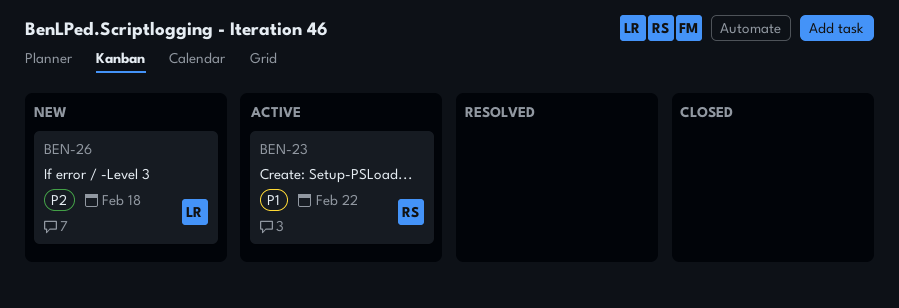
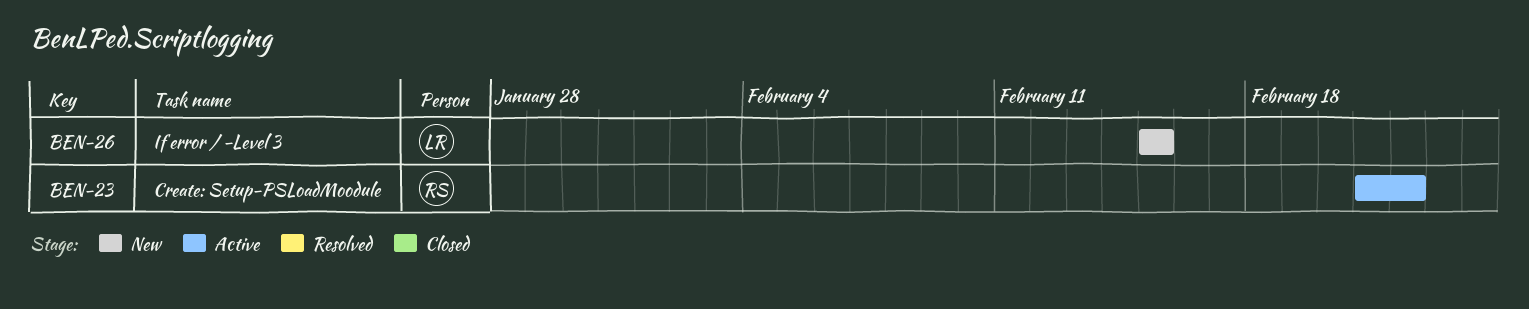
BEN-26, due: Feb 18 -> Feb 15

